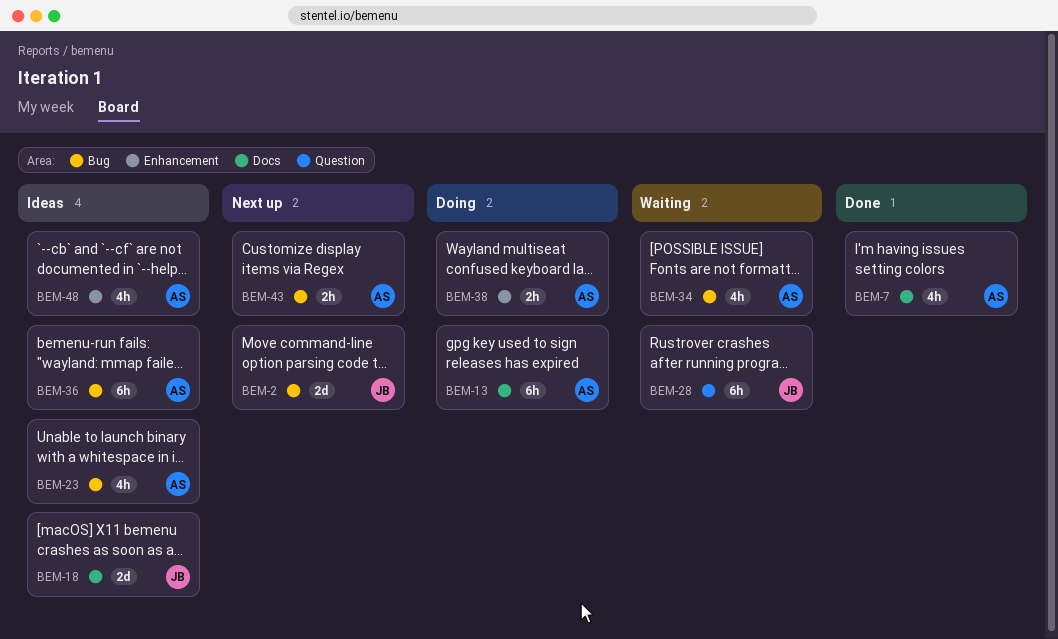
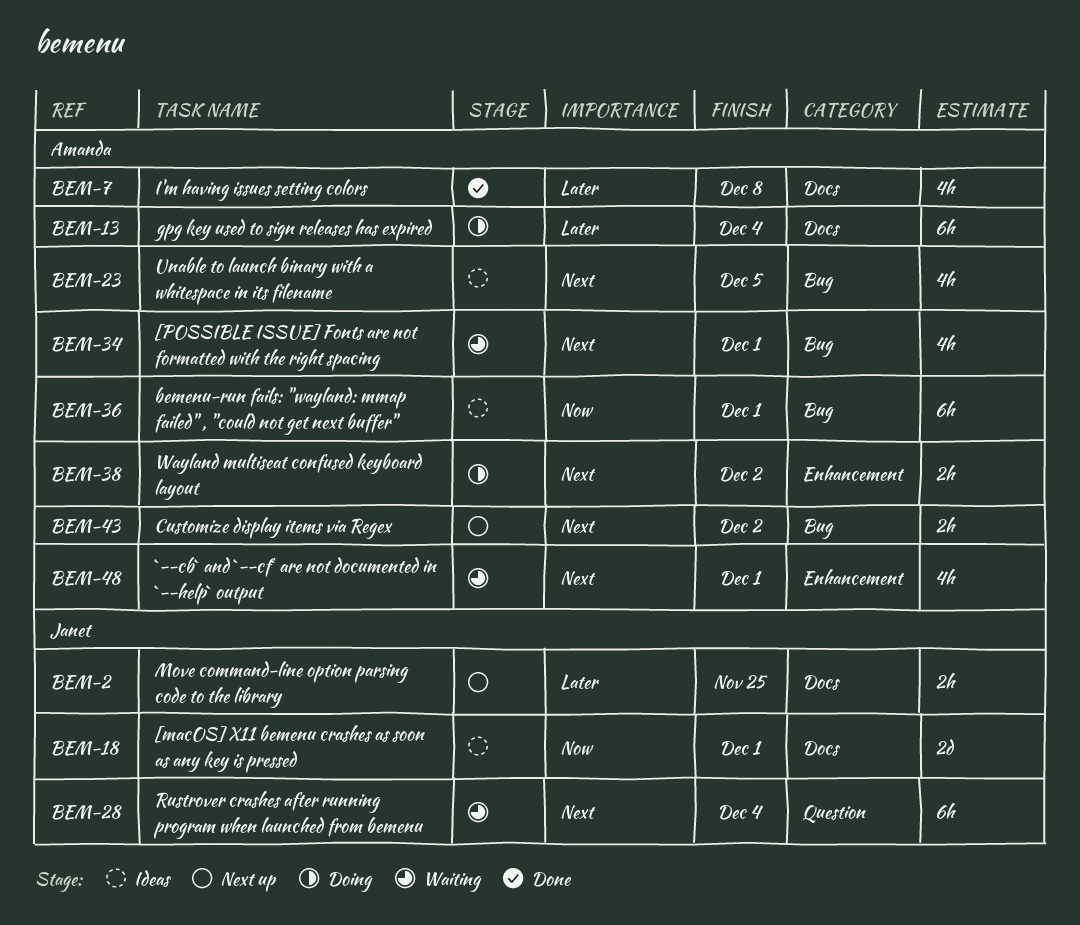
BEM-2, label: Bug -> Docs
BEM-2, estimate: 2d -> 2h
BEM-48, status: Ideas -> Waiting

